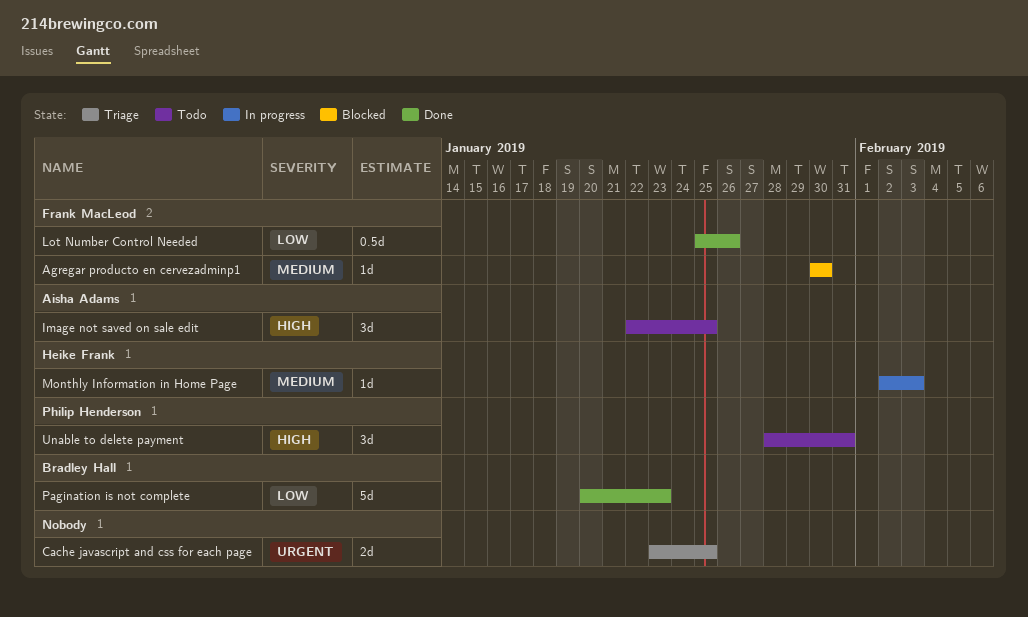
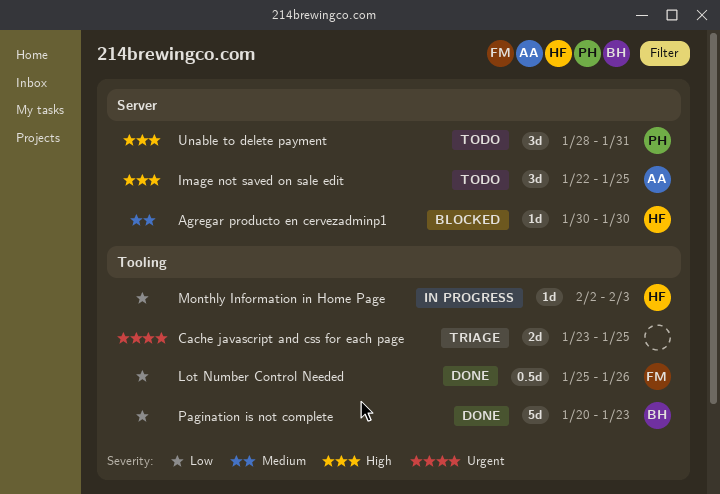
Agregar producto en cervezadminp1, owner: Frank MacLeod -> Heike Frank
Monthly Information in Home Page, priority: Medium -> Low

